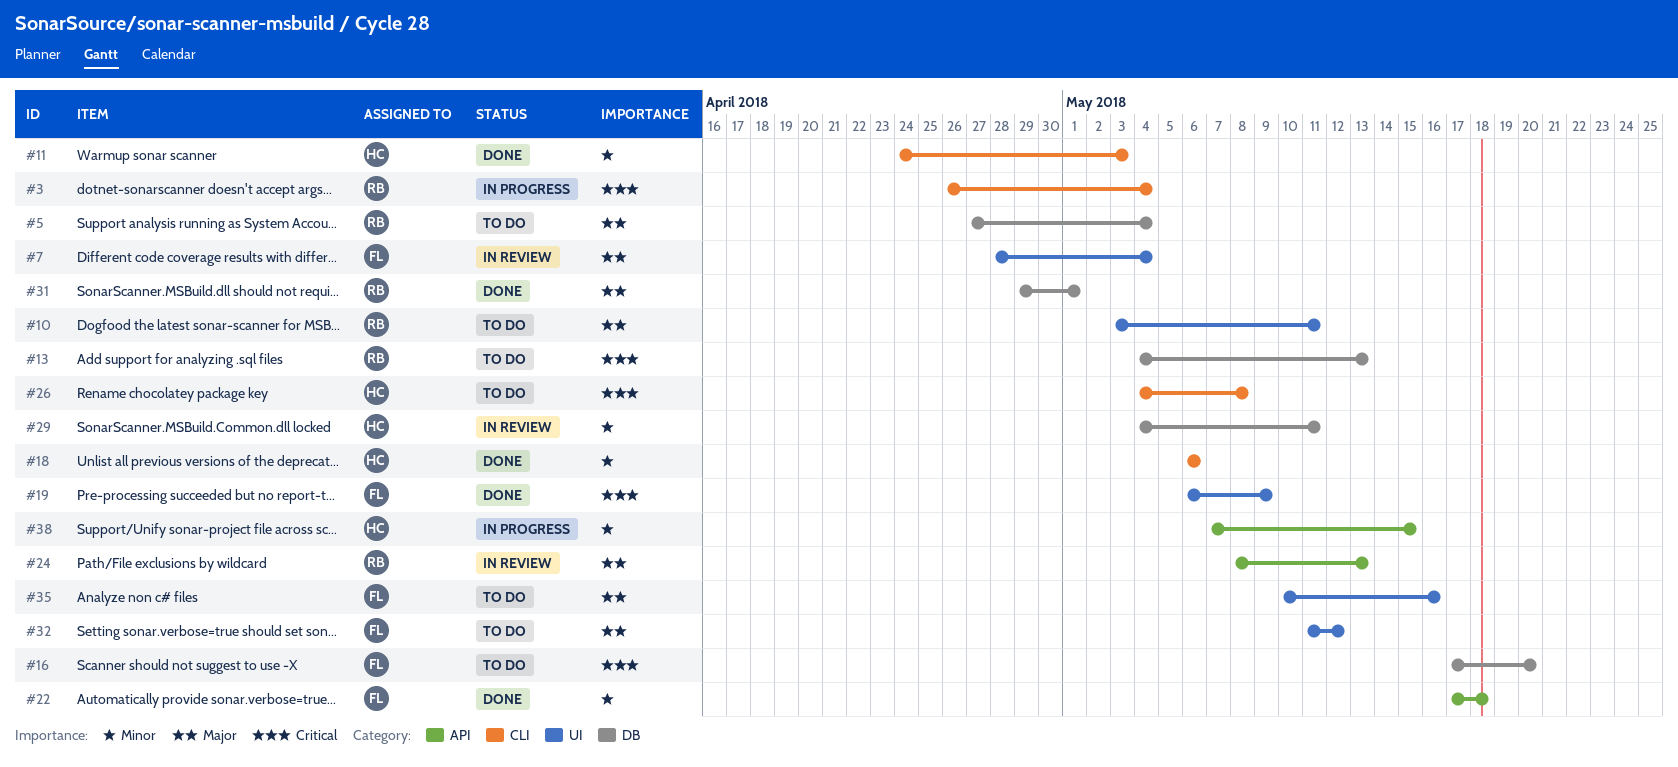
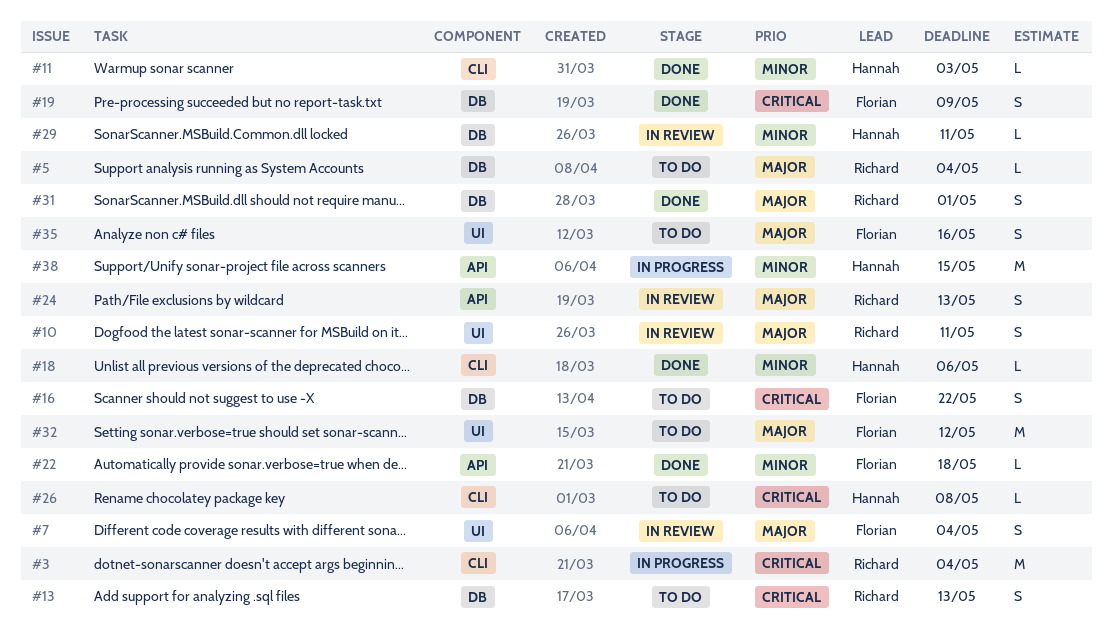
#10, status: To do -> In review
#16, due: May 20 -> May 22
#19, label: UI -> DB

